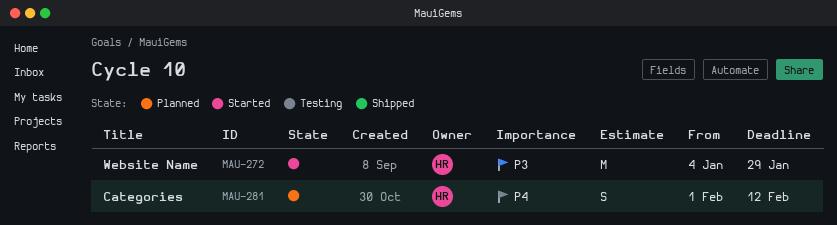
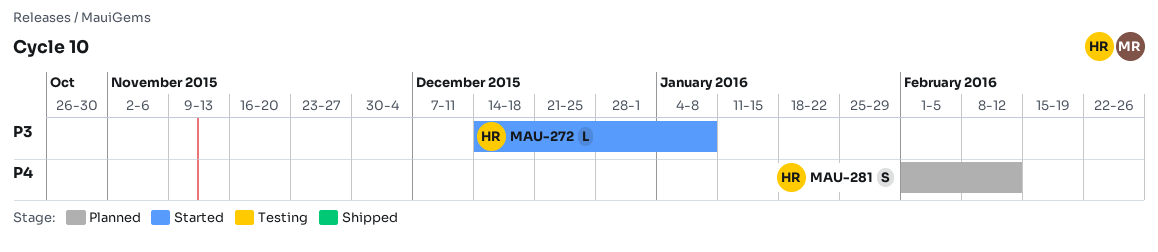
MAU-272, estimate: M -> L
MAU-272, start: Jan 4 -> Dec 14
MAU-272, due: Jan 29 -> Jan 8

